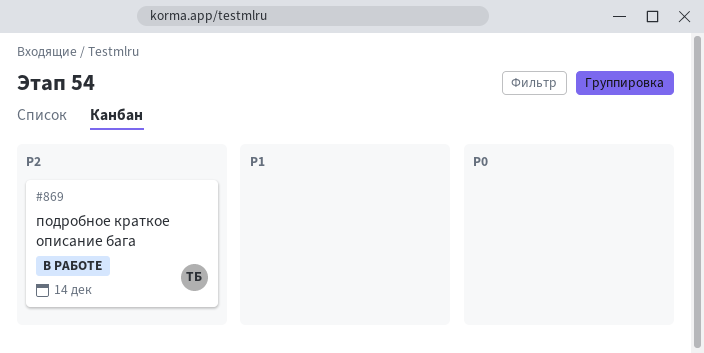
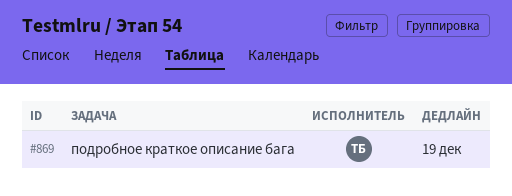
#869, due: Dec 14 -> Dec 19

